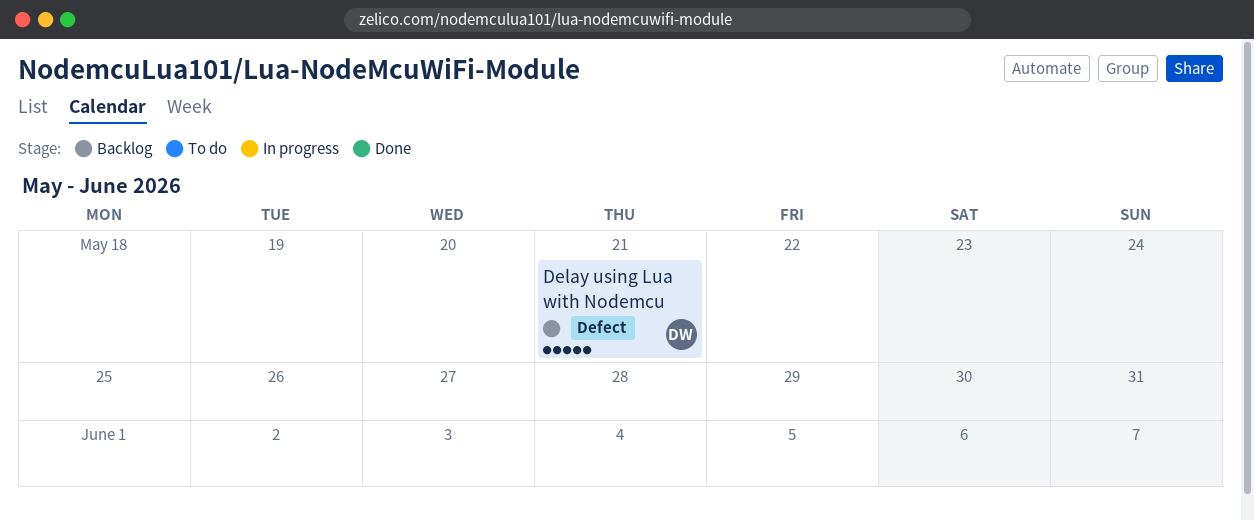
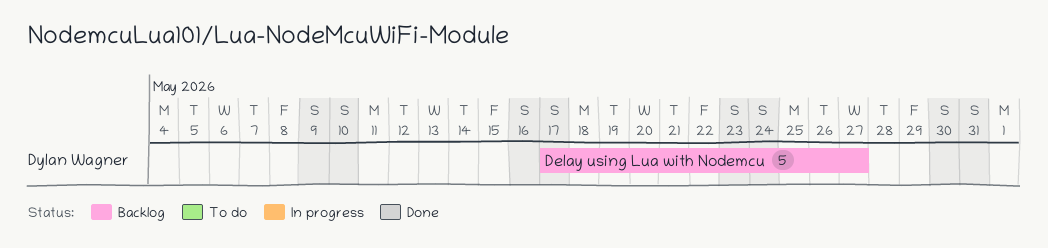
Delay using Lua with Nodemcu, due: May 21 -> May 27

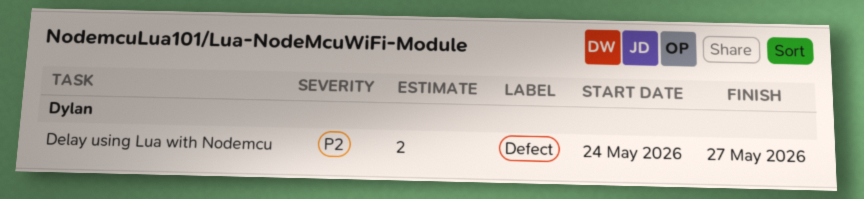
Delay using Lua with Nodemcu, estimate: 5 -> 2
Delay using Lua with Nodemcu, start: May 17 -> May 24

